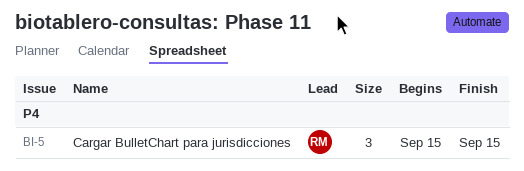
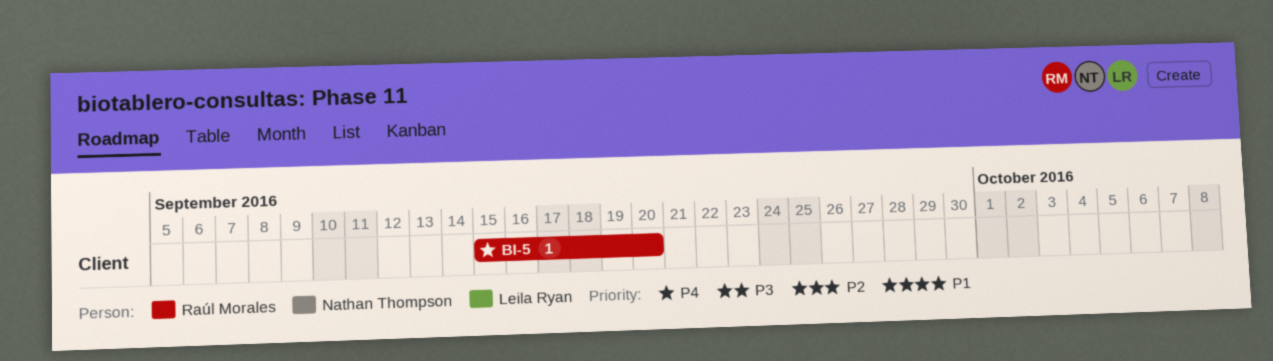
BI-5, estimate: 3 -> 1
BI-5, due: Sep 15 -> Sep 20

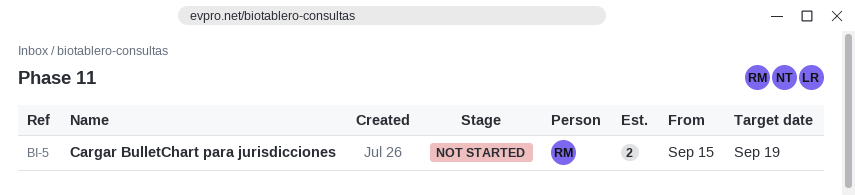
BI-5, estimate: 1 -> 2
BI-5, due: Sep 20 -> Sep 19

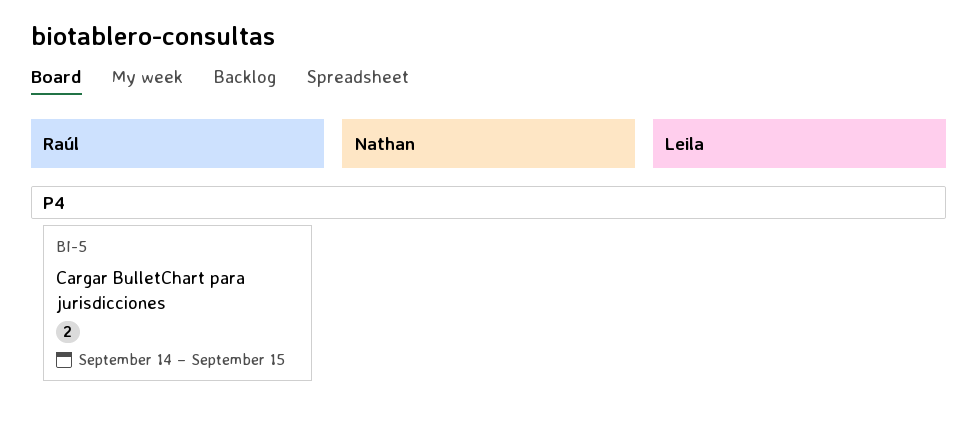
BI-5, start: Sep 15 -> Sep 14
BI-5, due: Sep 19 -> Sep 15

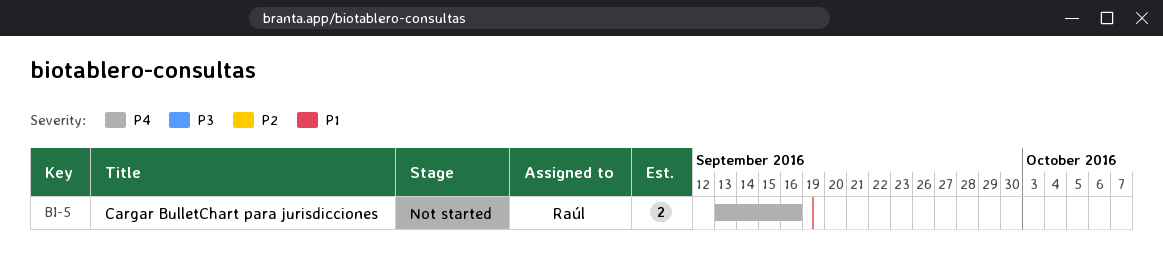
BI-5, start: Sep 14 -> Sep 13
BI-5, due: Sep 15 -> Sep 16

